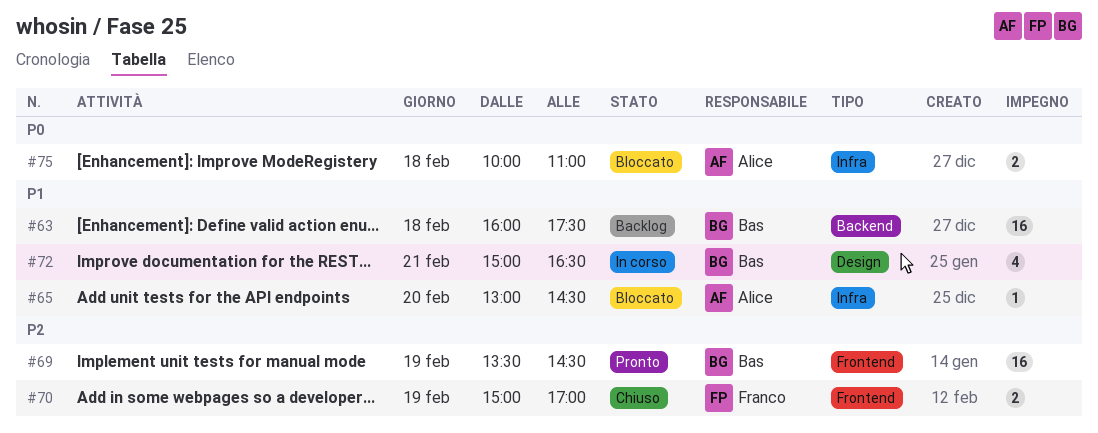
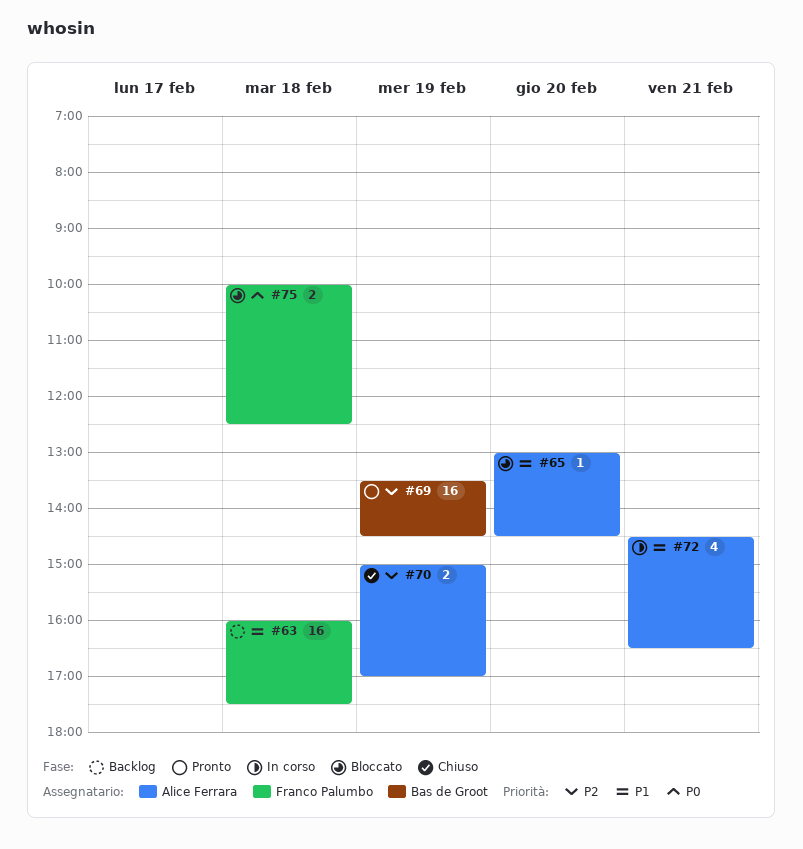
#63, owner: Bas de Groot -> Franco Palumbo
#70, owner: Franco Palumbo -> Alice Ferrara
#72, owner: Bas de Groot -> Alice Ferrara
#72, begins: 15:00 -> 14:30
#75, owner: Alice Ferrara -> Franco Palumbo
#75, ends: 11:00 -> 12:30

